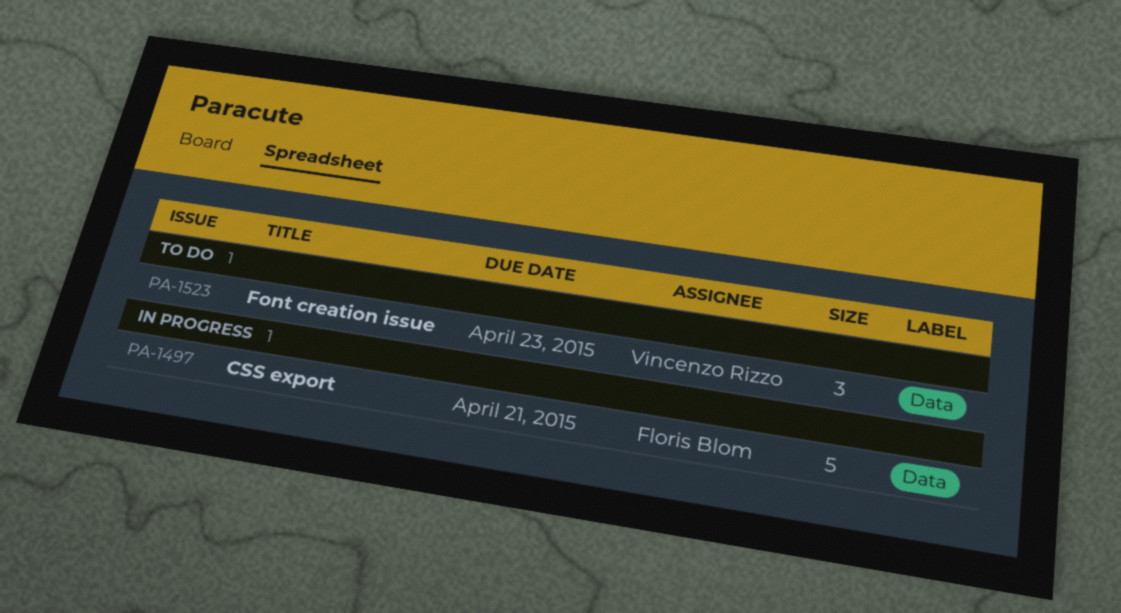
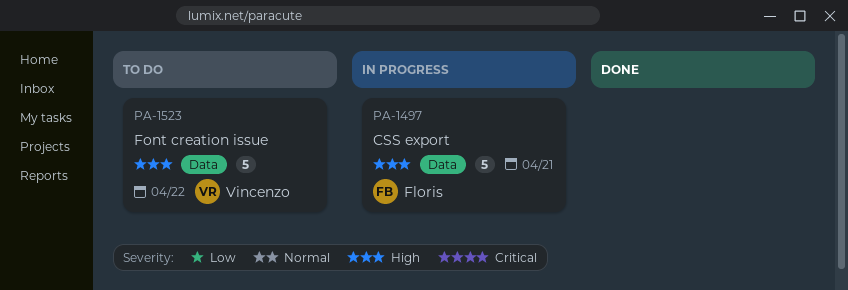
PA-1523, estimate: 3 -> 5
PA-1523, due: Apr 23 -> Apr 22

